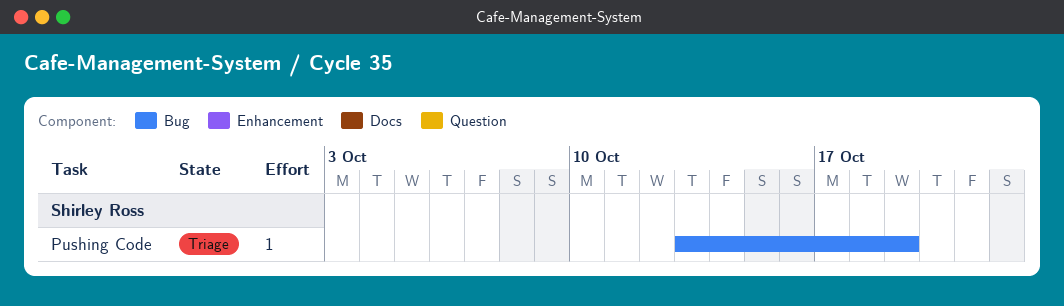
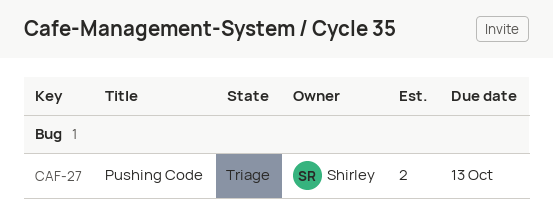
Pushing Code, estimate: 1 -> 2
Pushing Code, due: Oct 19 -> Oct 13

